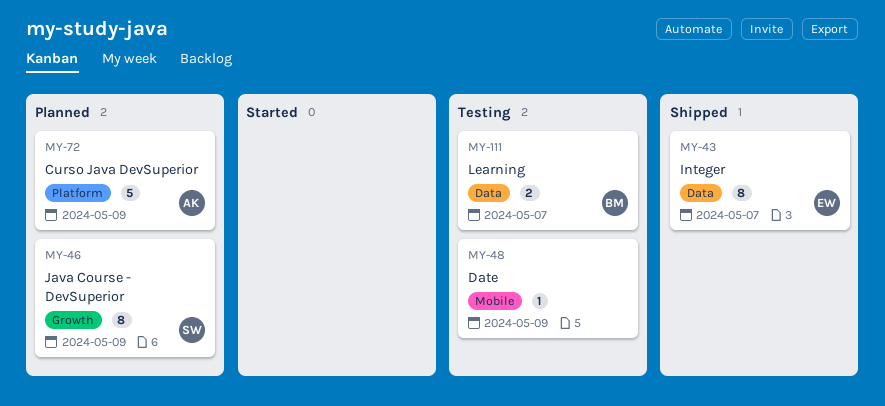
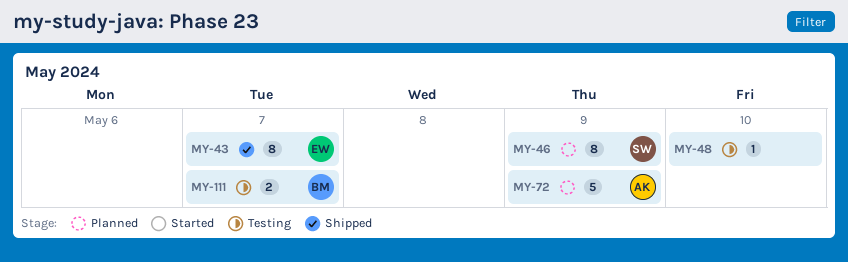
MY-48, due: May 9 -> May 10

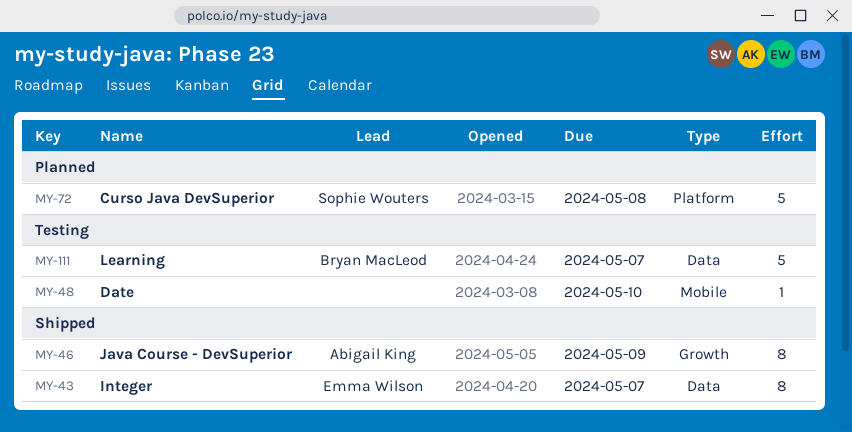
MY-46, status: Planned -> Shipped
MY-46, owner: Sophie Wouters -> Abigail King
MY-72, owner: Abigail King -> Sophie Wouters
MY-72, due: May 9 -> May 8
MY-111, estimate: 2 -> 5

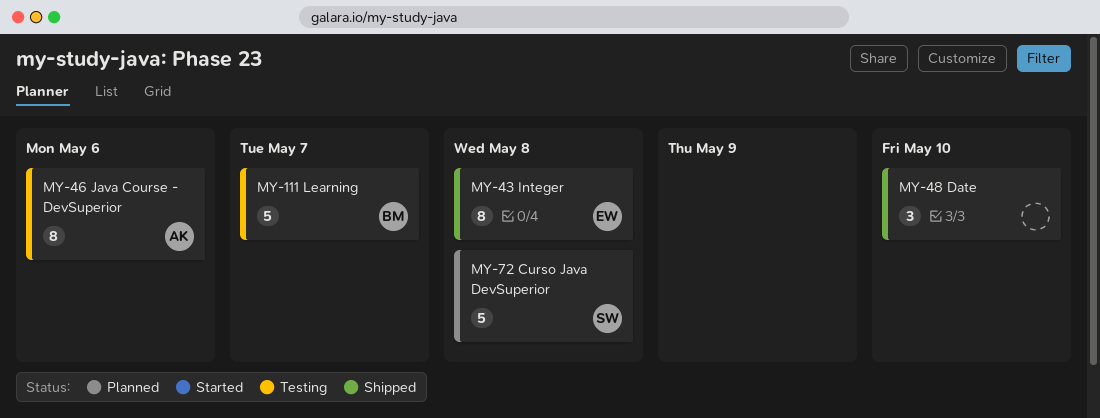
MY-43, due: May 7 -> May 8
MY-46, status: Shipped -> Testing
MY-46, due: May 9 -> May 6
MY-48, status: Testing -> Shipped
MY-48, estimate: 1 -> 3

